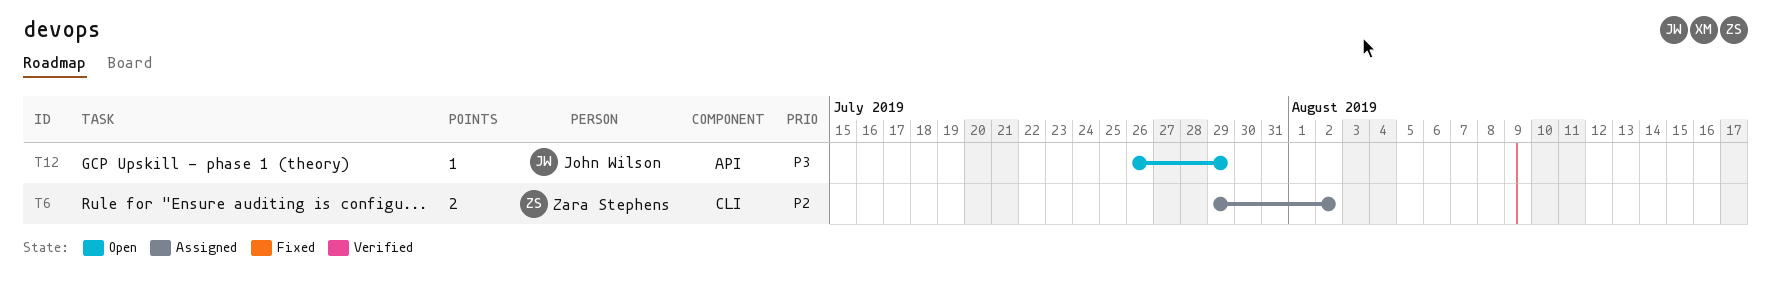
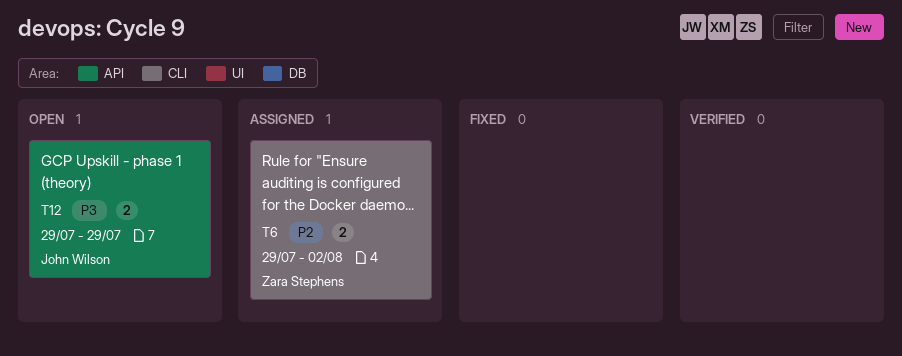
T12, estimate: 1 -> 2
T12, start: Jul 26 -> Jul 29

